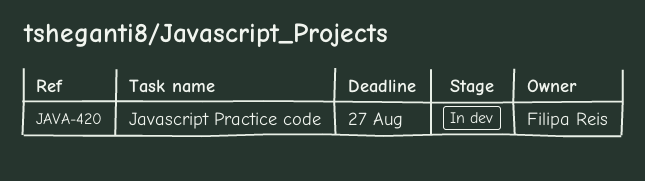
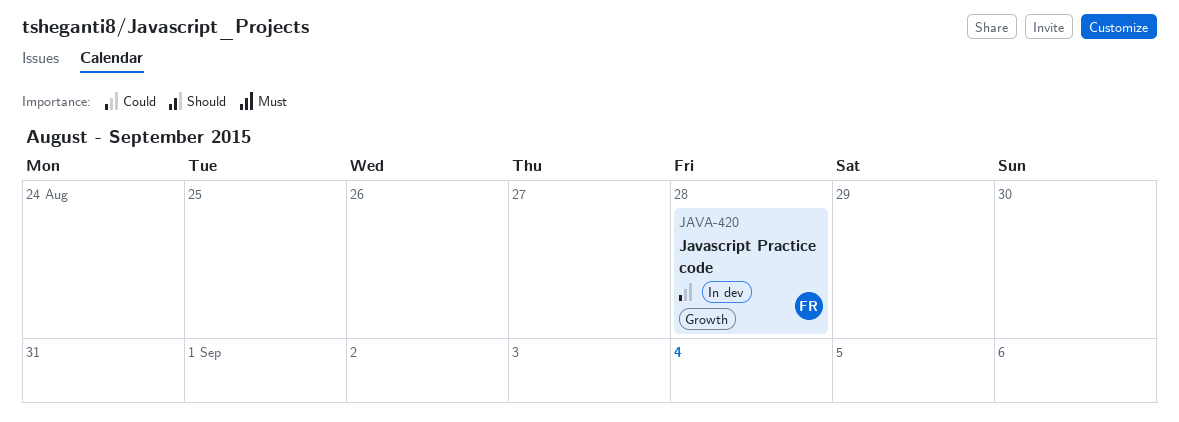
JAVA-420, due: Aug 27 -> Aug 28

